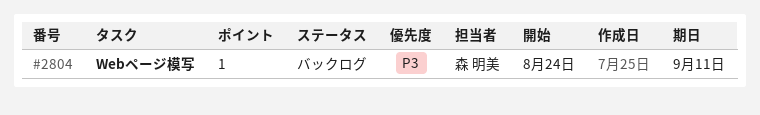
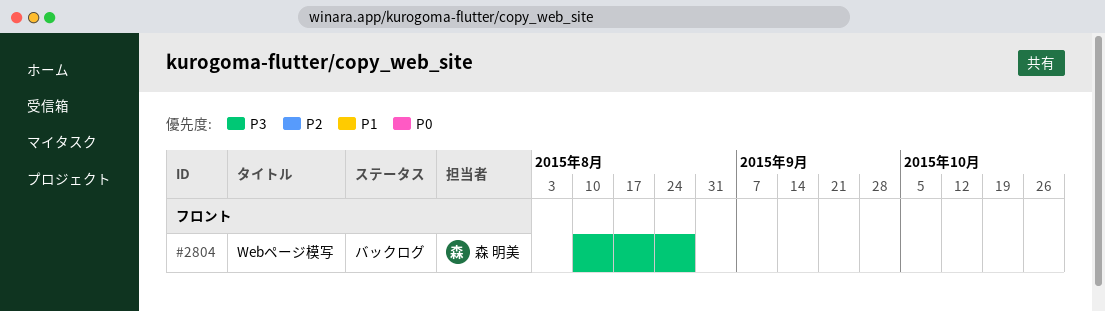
#2804, start: Aug 24 -> Aug 10
#2804, due: Sep 11 -> Aug 28

